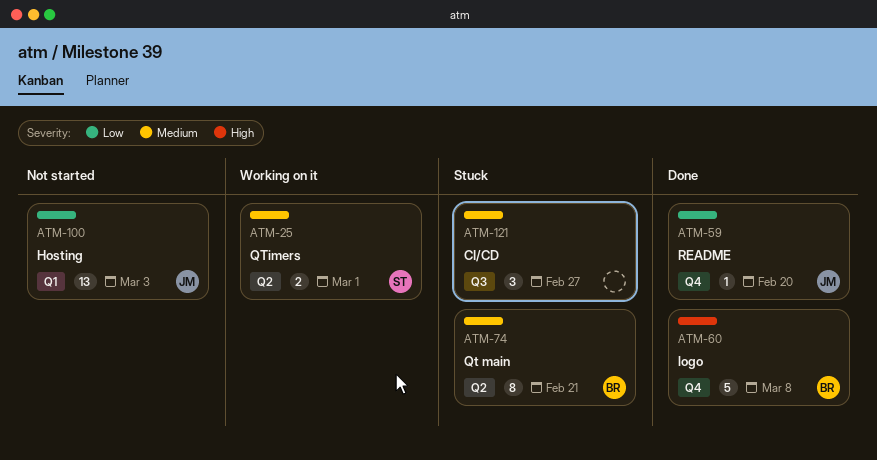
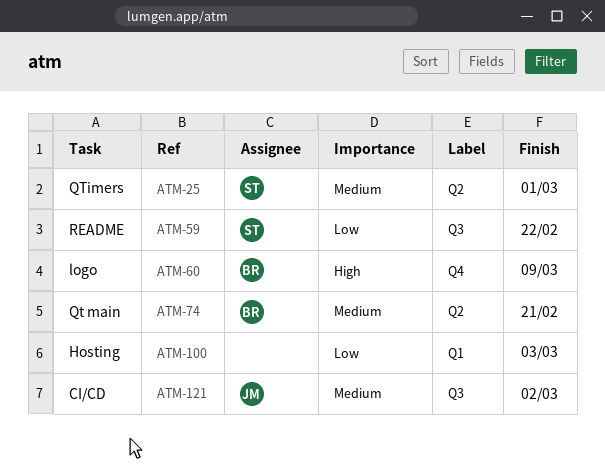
ATM-59, owner: JM -> ST
ATM-59, label: Q4 -> Q3
ATM-59, due: Feb 20 -> Feb 22
ATM-60, due: Mar 8 -> Mar 9
ATM-100, owner: JM -> none
ATM-121, owner: none -> JM
ATM-121, due: Feb 27 -> Mar 2

